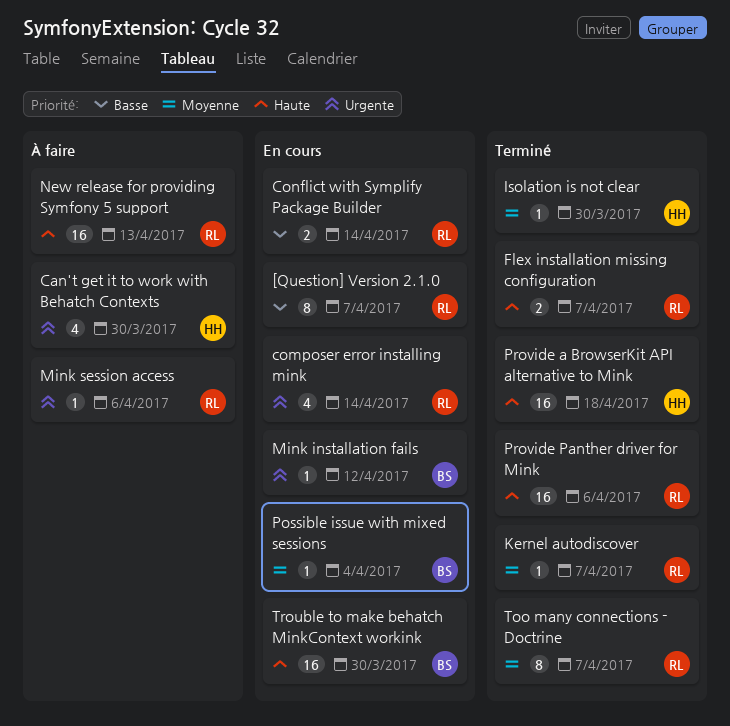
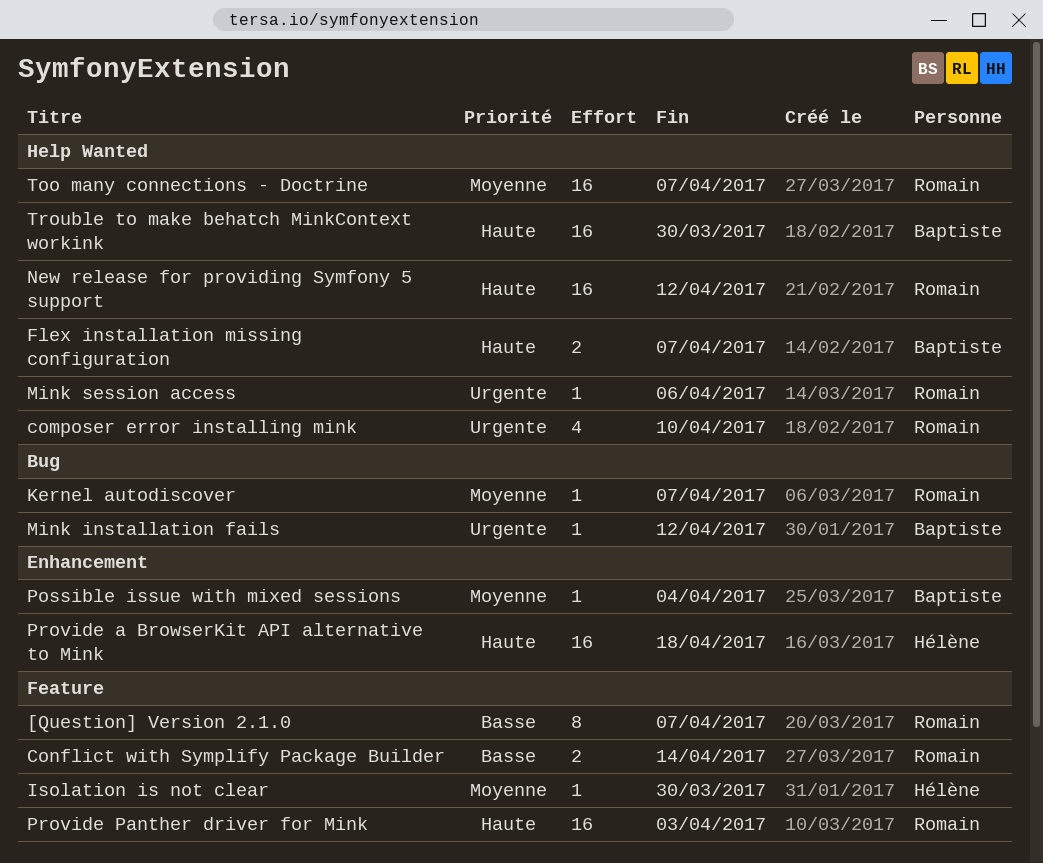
Can't get it to work with Behatch Contexts: present -> none
composer error installing mink, due: Apr 14 -> Apr 10
Flex installation missing configuration, owner: Romain -> Baptiste
New release for providing Symfony 5 support, due: Apr 13 -> Apr 12
Provide Panther driver for Mink, due: Apr 6 -> Apr 3
Too many connections - Doctrine, estimate: 8 -> 16

